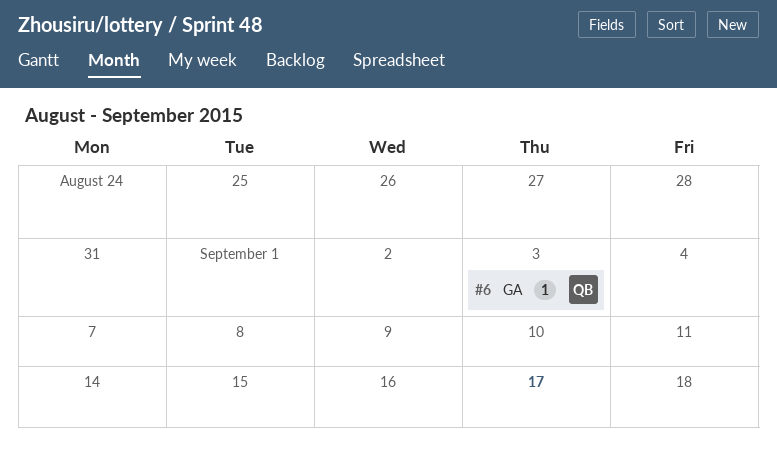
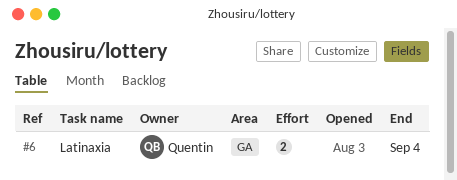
#6, estimate: 1 -> 2
#6, due: Sep 3 -> Sep 4

